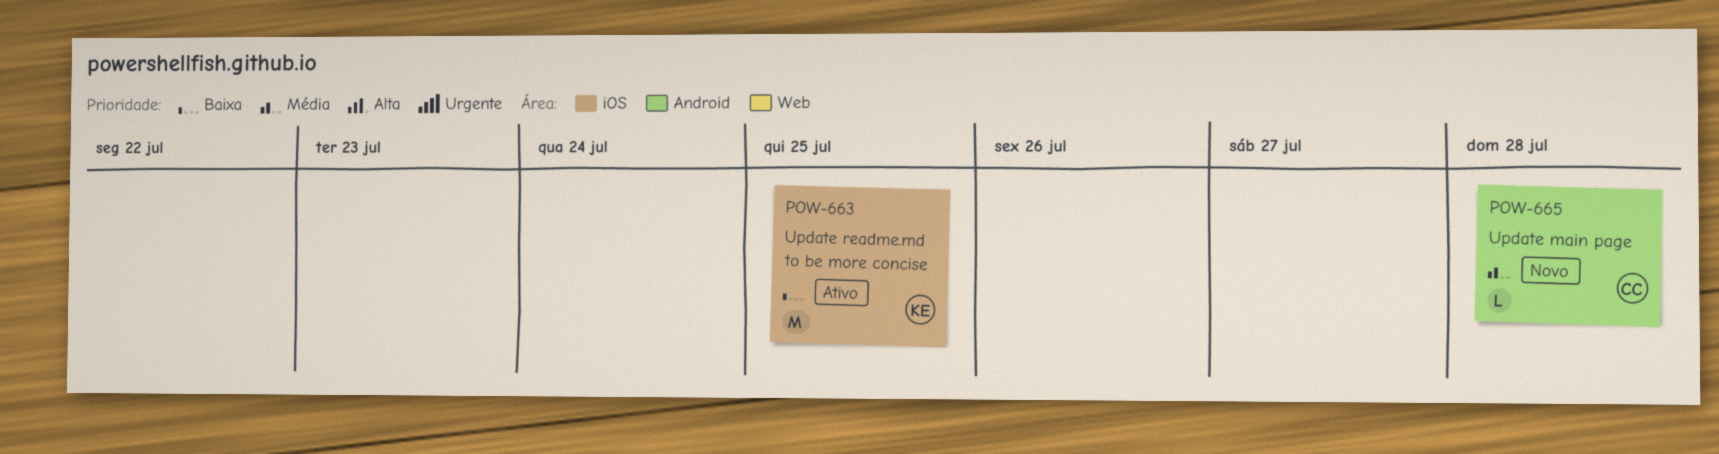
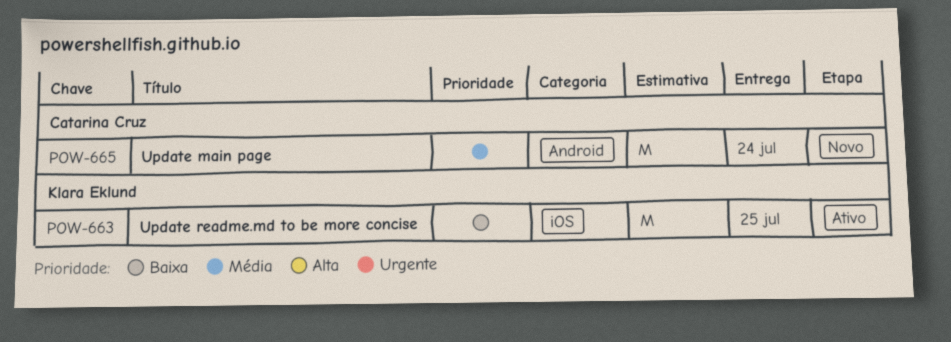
POW-665, estimate: L -> M
POW-665, due: Jul 28 -> Jul 24

